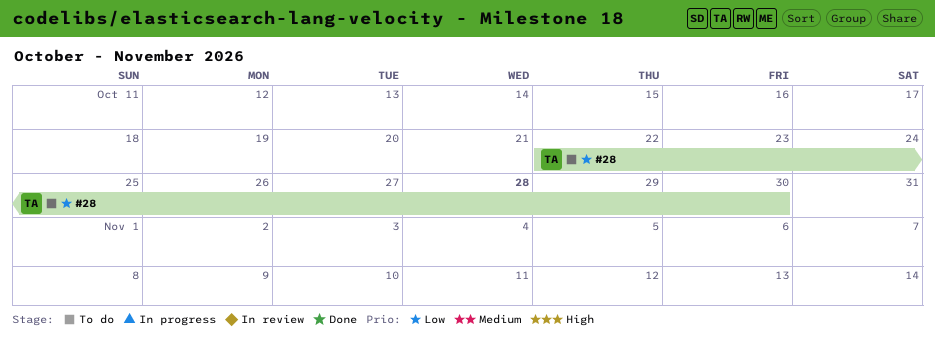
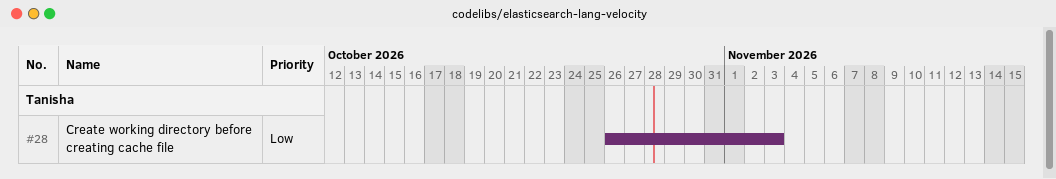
#28, start: Oct 22 -> Oct 26
#28, due: Oct 30 -> Nov 3

